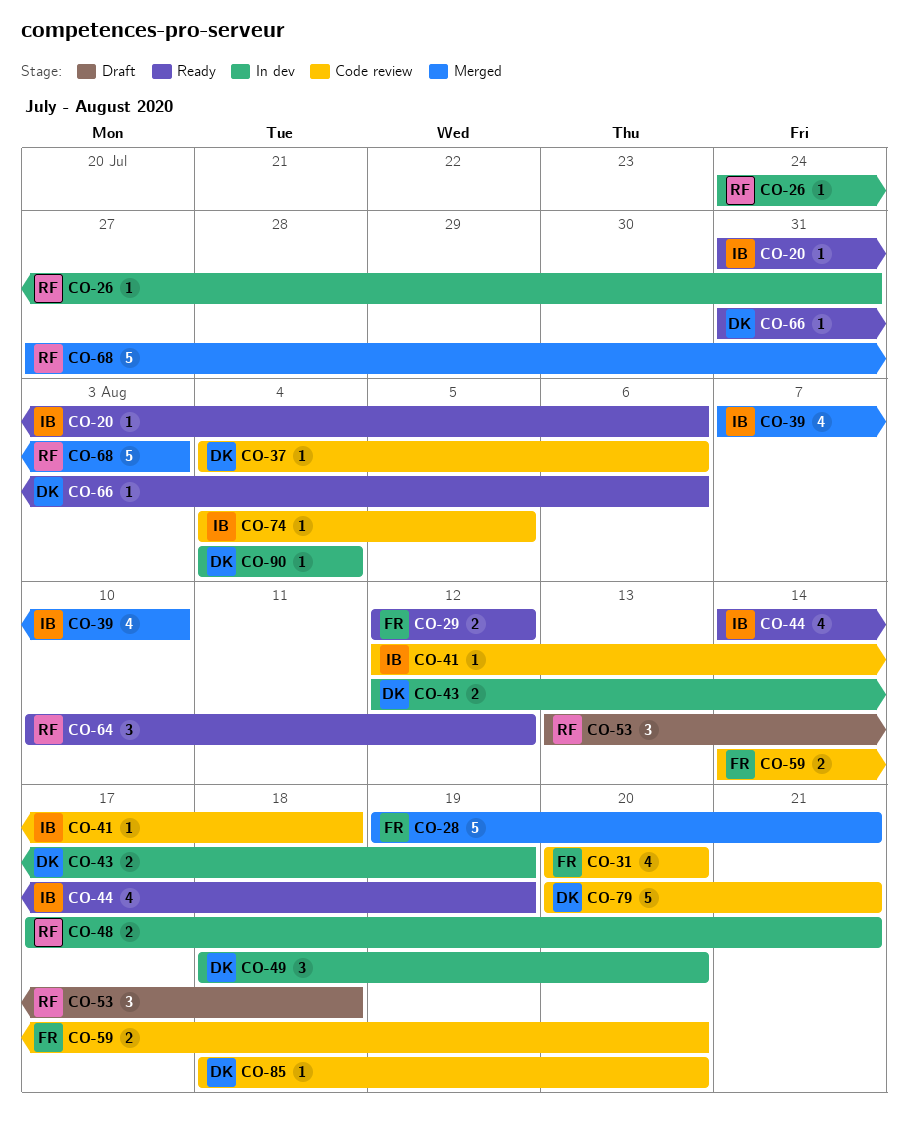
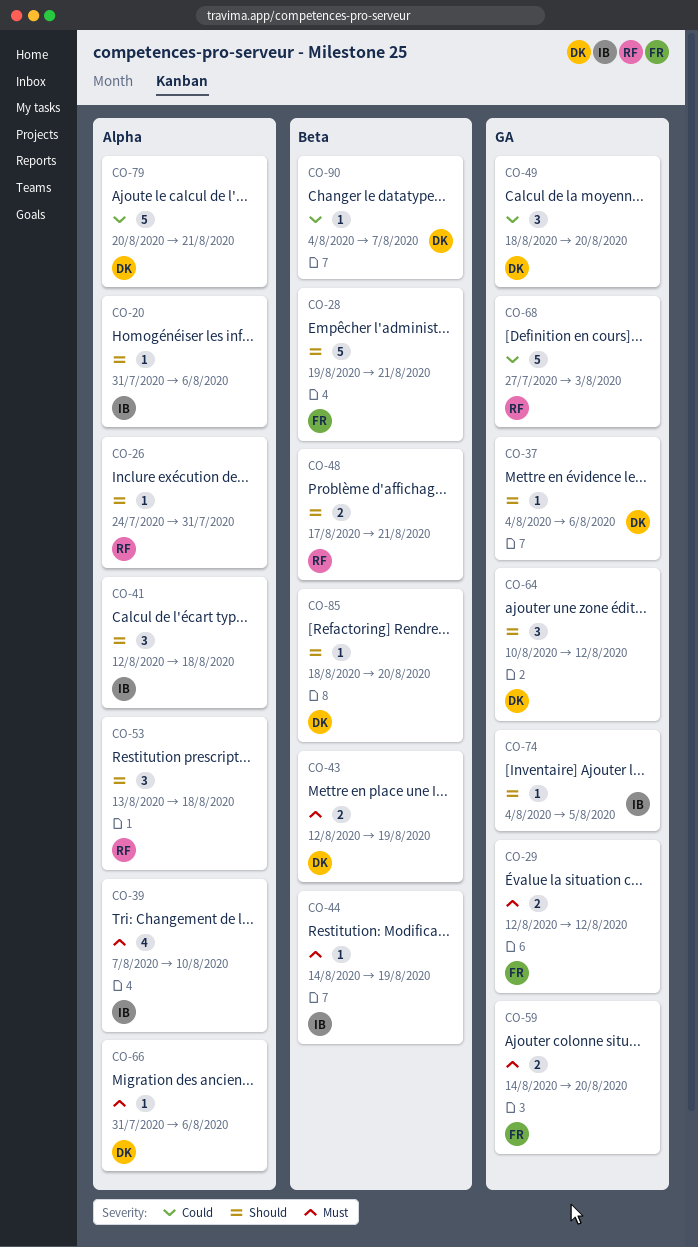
CO-31: present -> none
CO-41, estimate: 1 -> 3
CO-44, estimate: 4 -> 1
CO-64, owner: RF -> DK
CO-90, due: Aug 4 -> Aug 7

